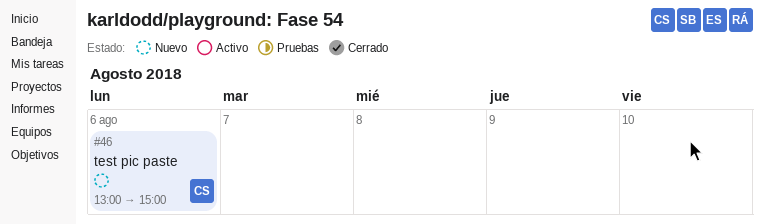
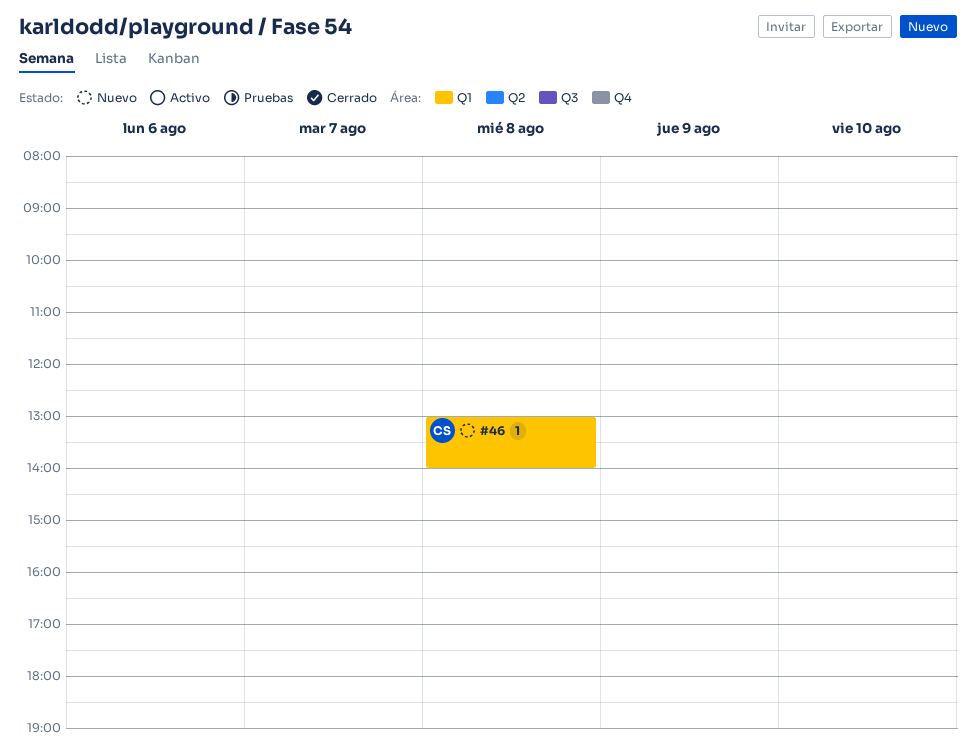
#46, day: Aug 6 -> Aug 8
#46, ends: 15:00 -> 14:00

